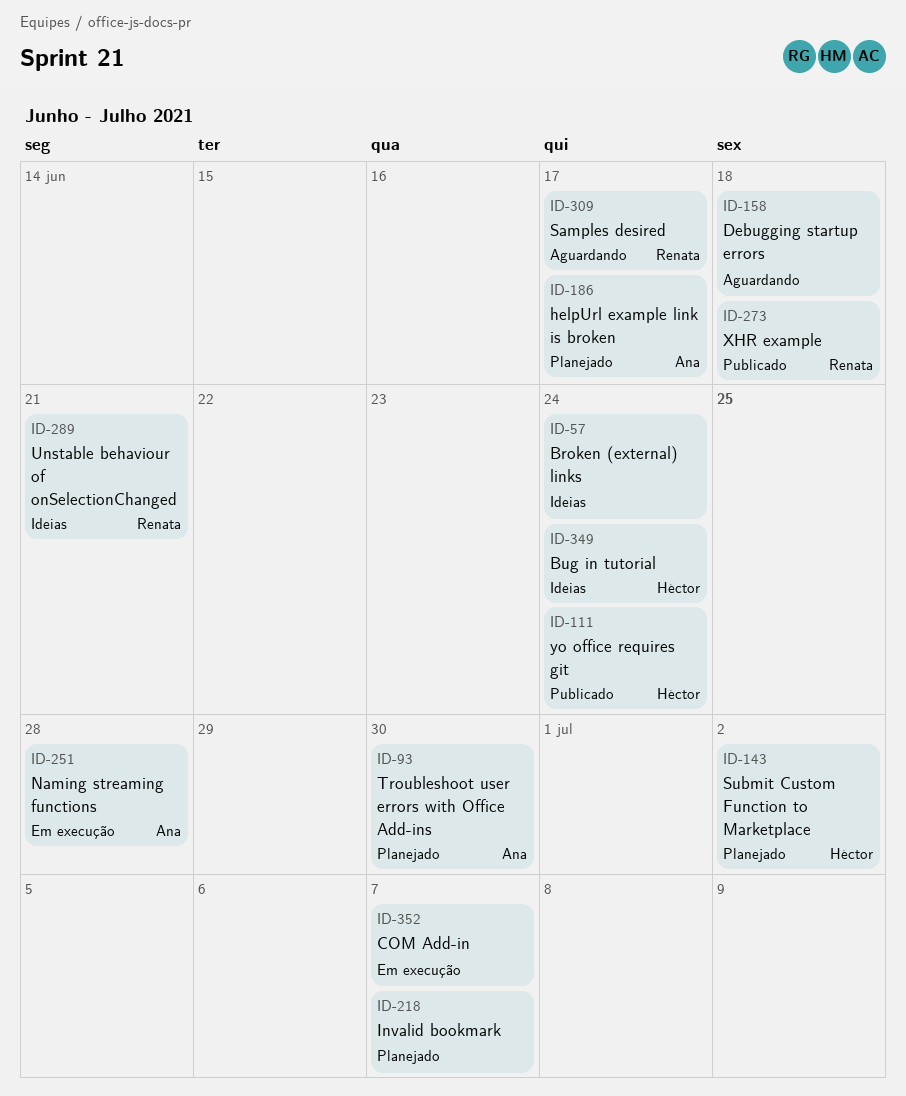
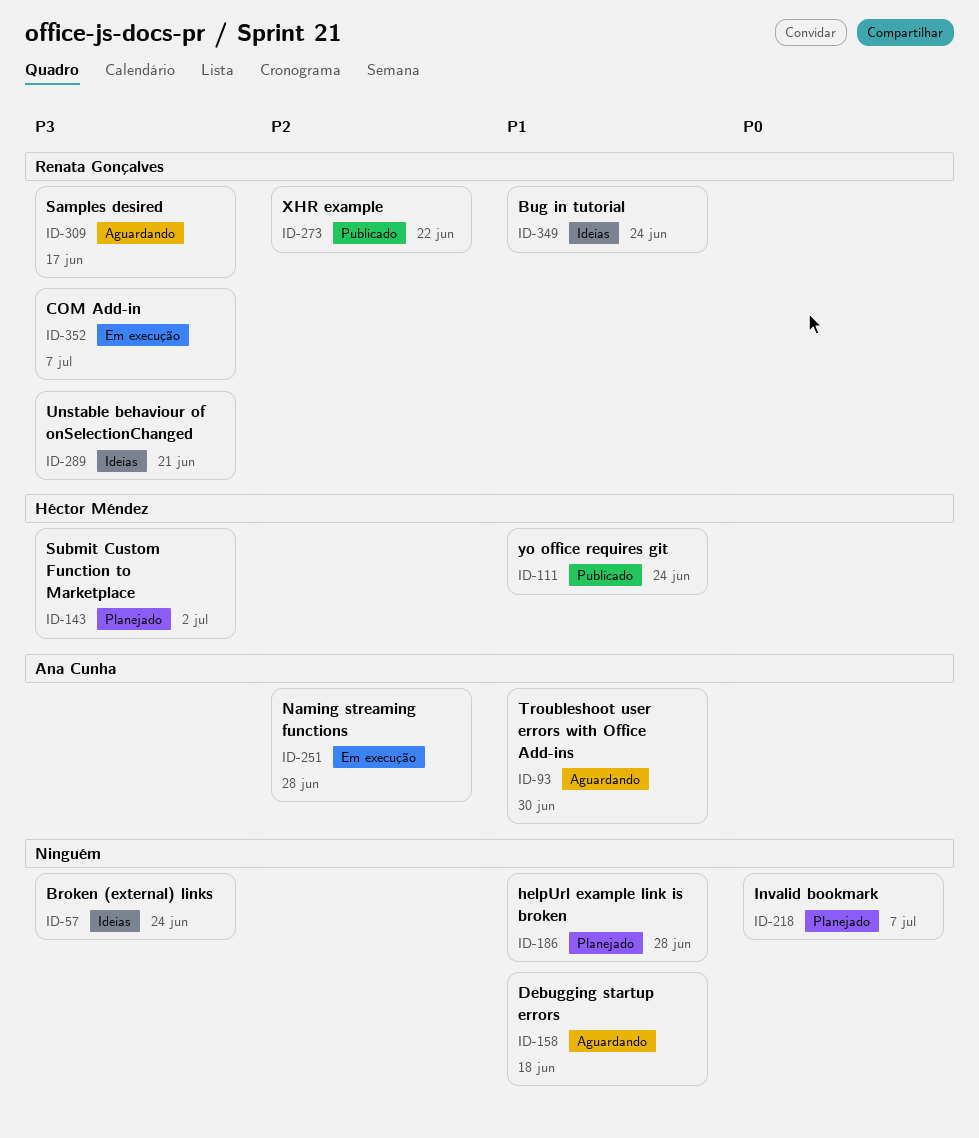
ID-93, status: Planejado -> Aguardando
ID-186, owner: Ana Cunha -> none
ID-186, due: Jun 17 -> Jun 28
ID-273, due: Jun 18 -> Jun 22
ID-349, owner: Héctor Méndez -> Renata Gonçalves
ID-352, owner: none -> Renata Gonçalves

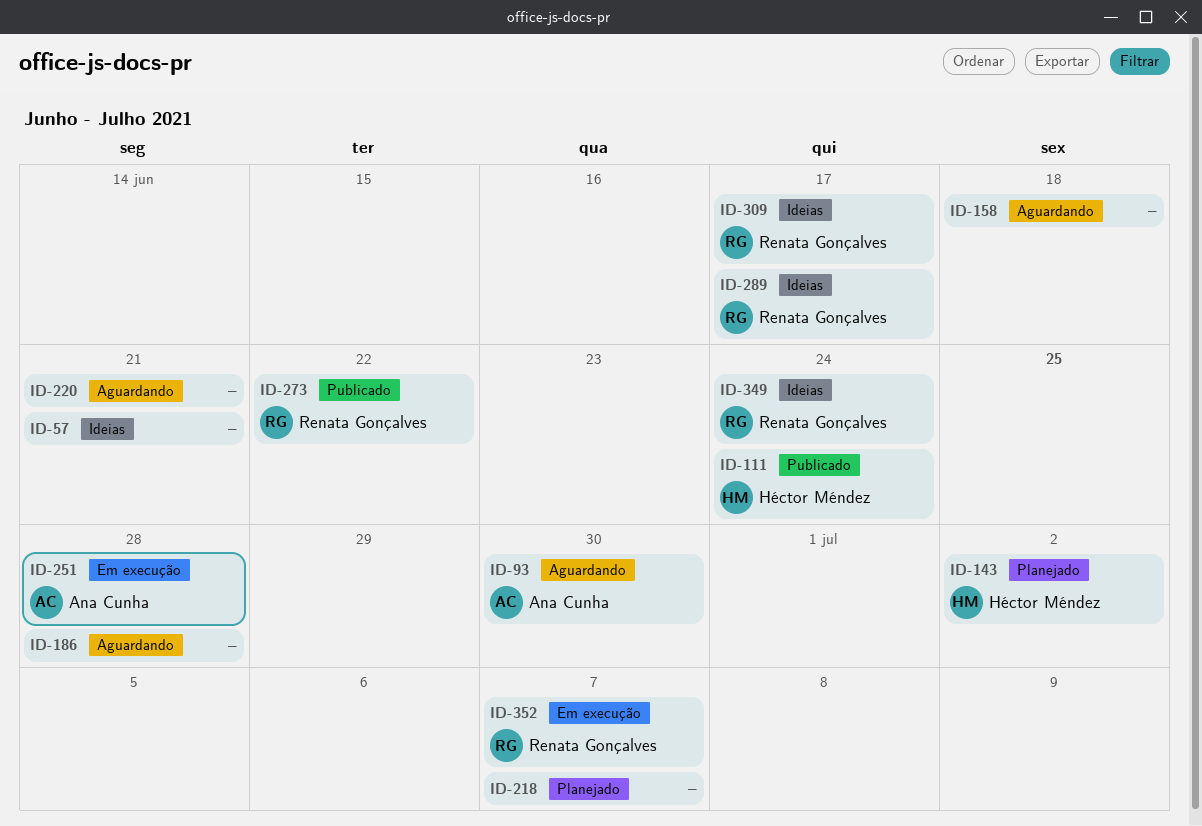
ID-57, due: Jun 24 -> Jun 21
ID-186, status: Planejado -> Aguardando
ID-220: none -> present
ID-289, due: Jun 21 -> Jun 17
ID-309, status: Aguardando -> Ideias

